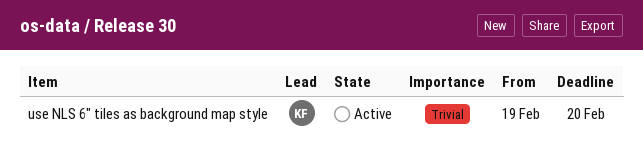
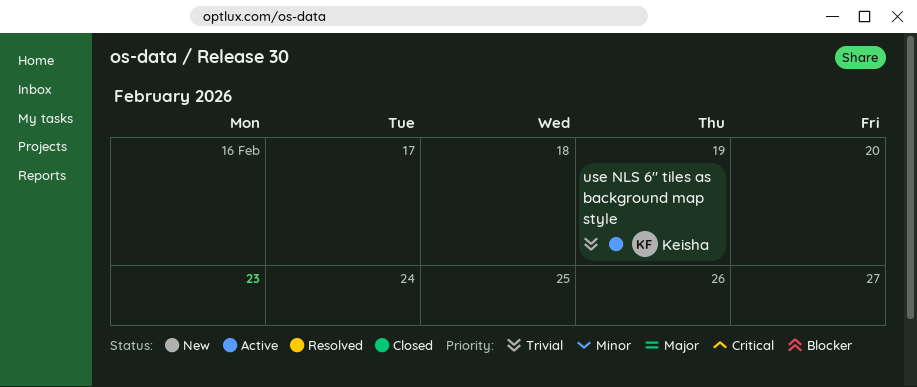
use NLS 6" tiles as background map style, due: Feb 20 -> Feb 19

